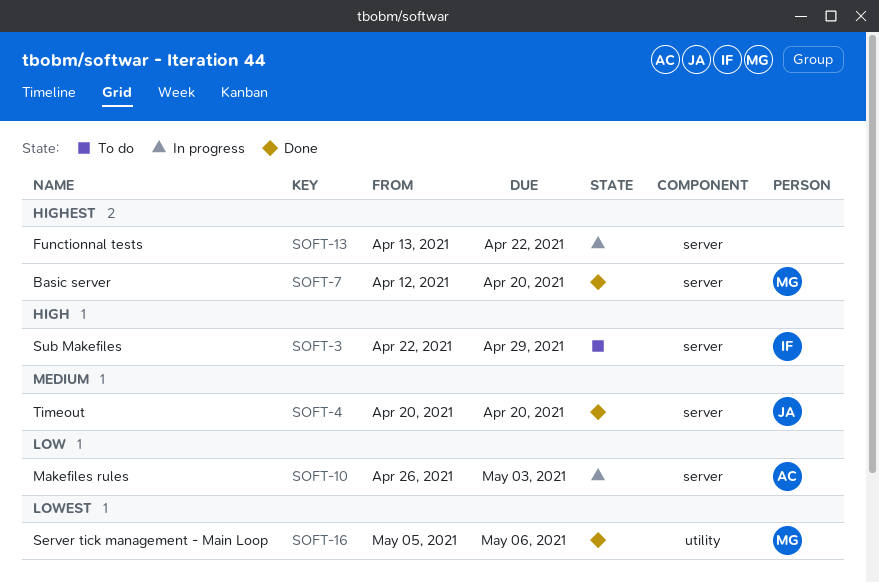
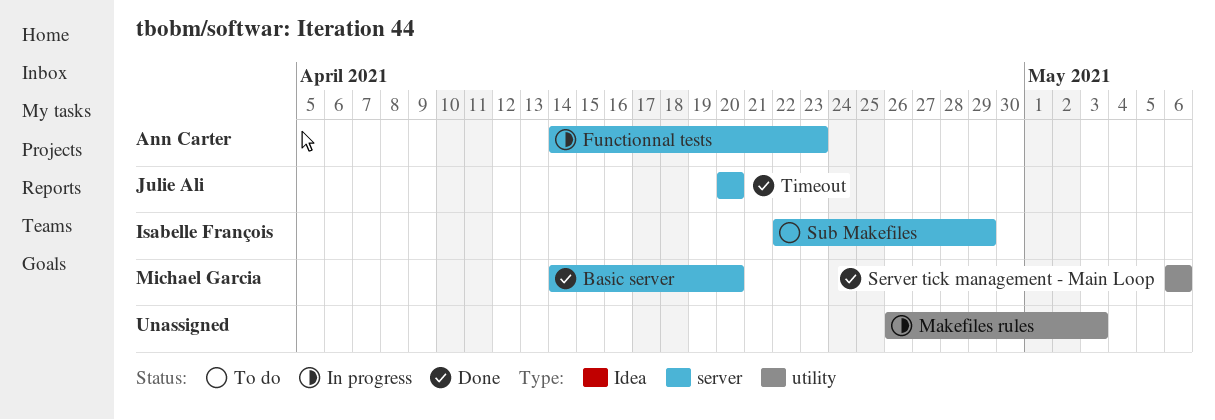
Basic server, start: Apr 12 -> Apr 14
Functionnal tests, owner: none -> Ann Carter
Functionnal tests, start: Apr 13 -> Apr 14
Functionnal tests, due: Apr 22 -> Apr 23
Makefiles rules, owner: Ann Carter -> none
Makefiles rules, label: server -> utility
Server tick management - Main Loop, start: May 5 -> May 6

